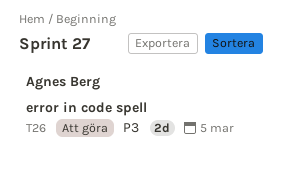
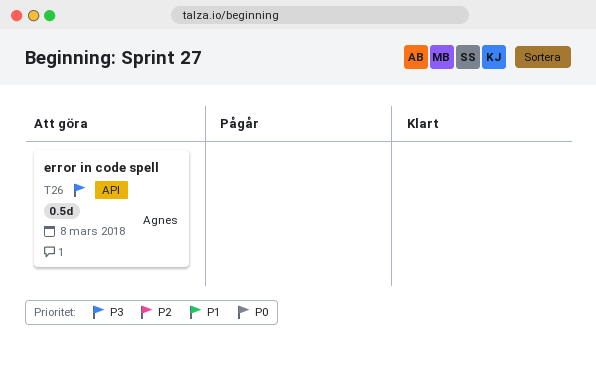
T26, estimate: 2d -> 0.5d
T26, due: Mar 5 -> Mar 8

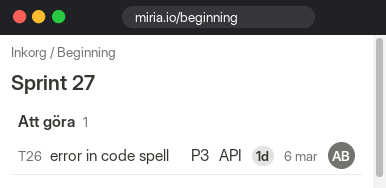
T26, estimate: 0.5d -> 1d
T26, due: Mar 8 -> Mar 6

